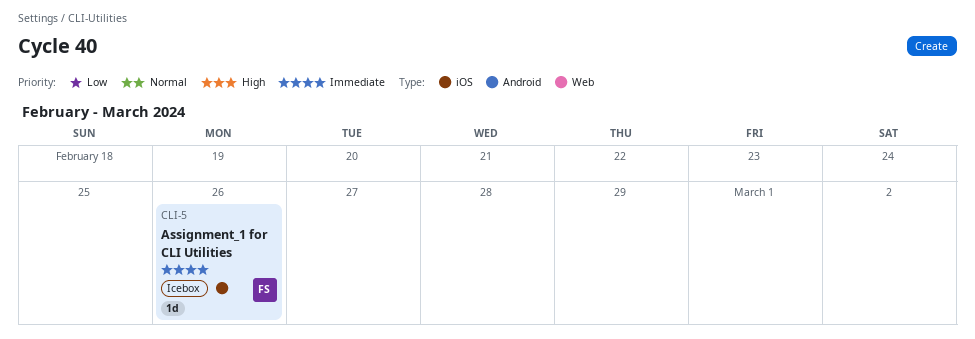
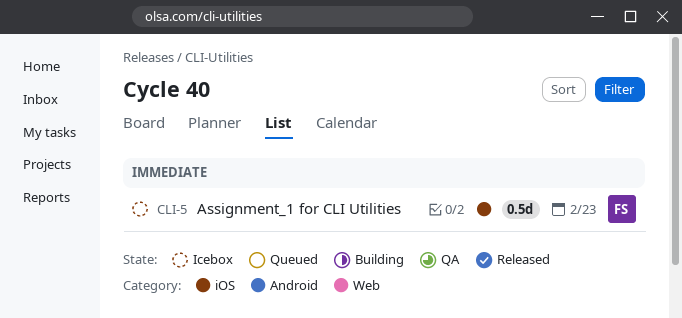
CLI-5, estimate: 1d -> 0.5d
CLI-5, due: Feb 26 -> Feb 23

